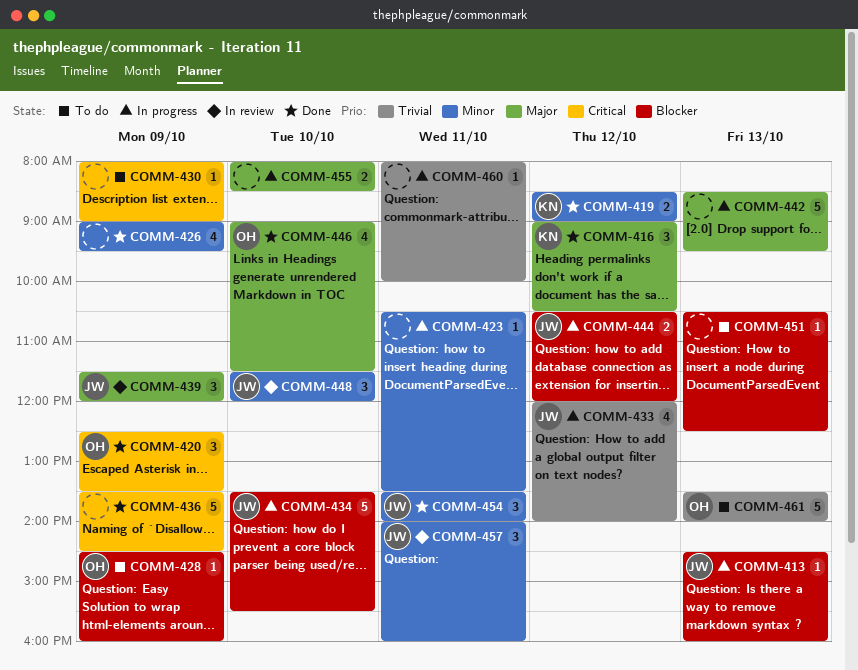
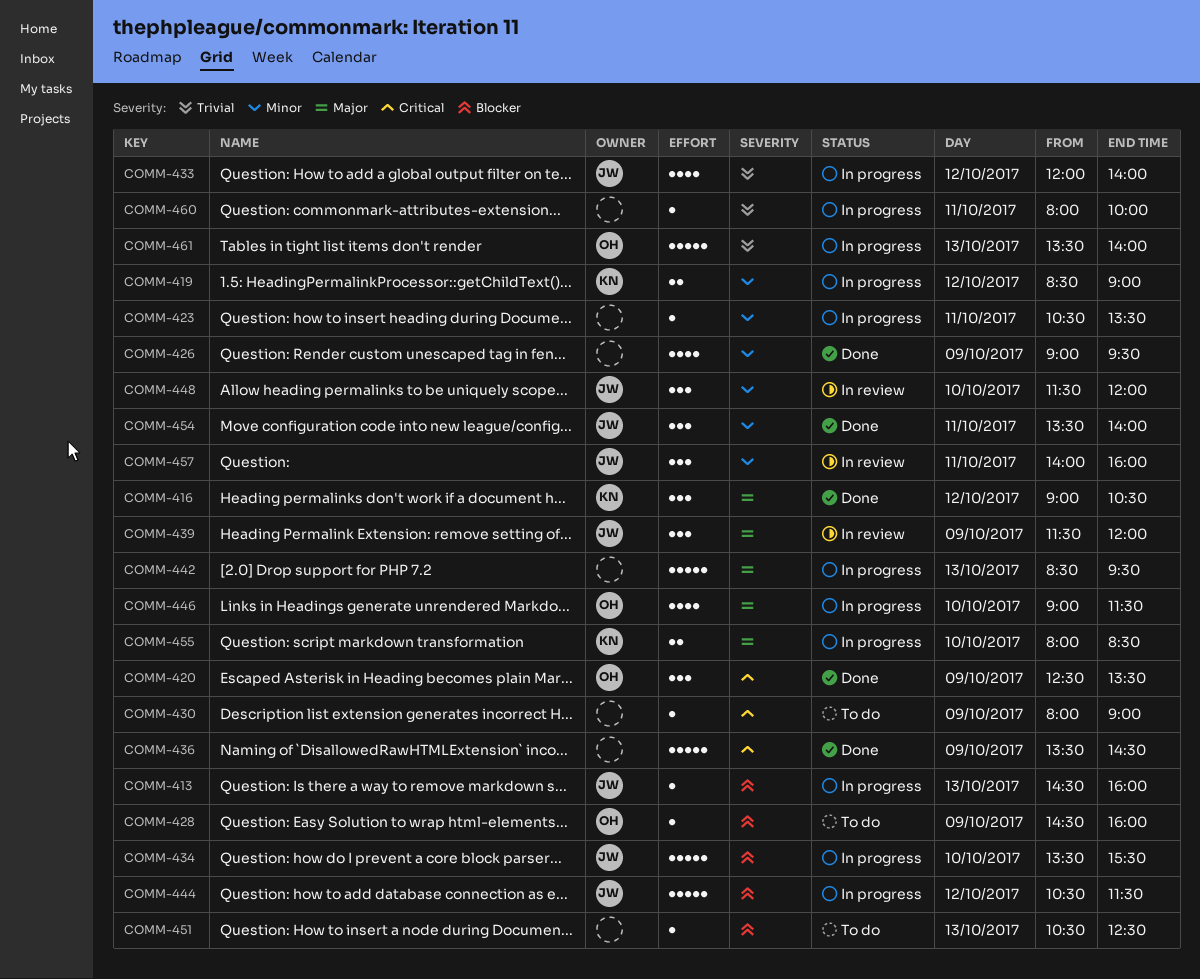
COMM-419, status: Done -> In progress
COMM-444, estimate: 2 -> 5
COMM-444, ends: 12:00 -> 11:30
COMM-446, status: Done -> In progress
COMM-455, owner: none -> KN
COMM-461, status: To do -> In progress

